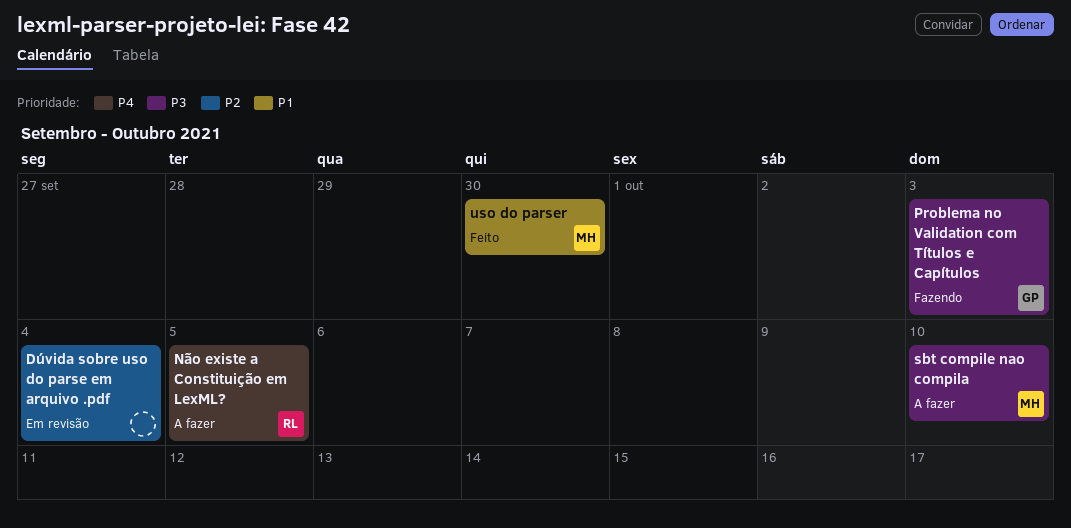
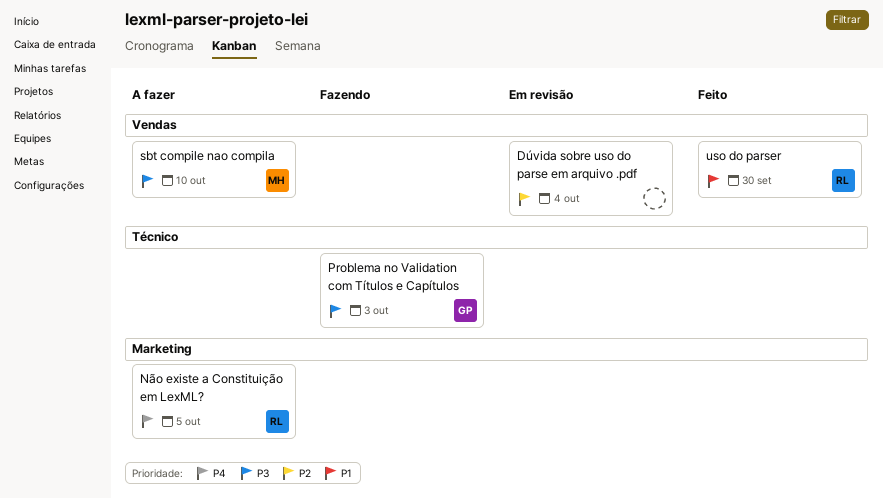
uso do parser, owner: MH -> RL

